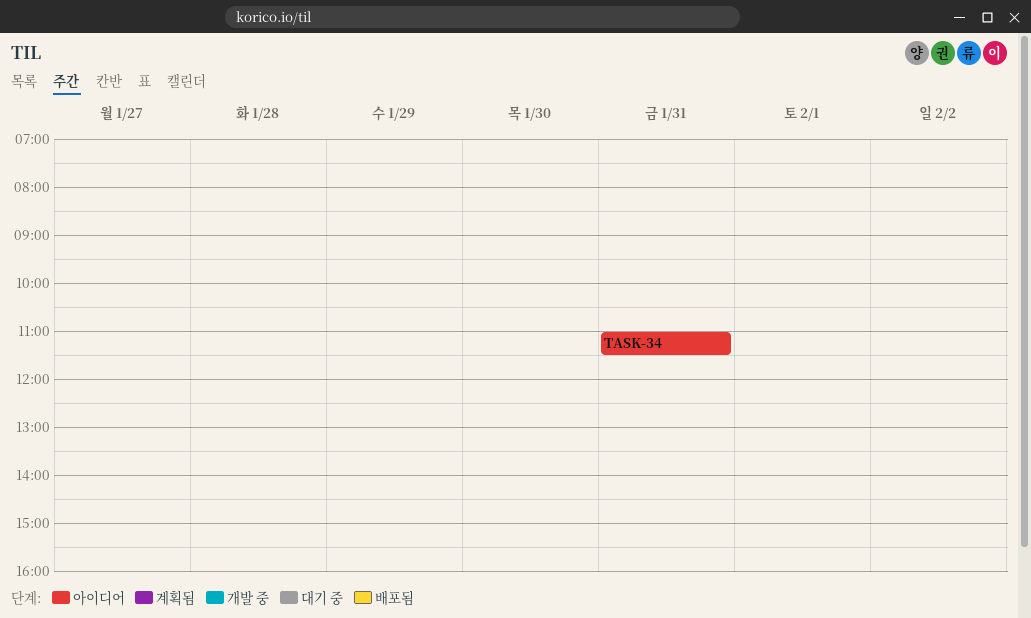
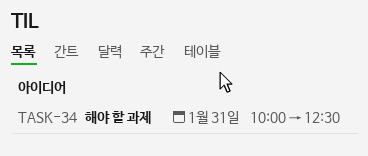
TASK-34, begins: 11:00 -> 10:00
TASK-34, ends: 11:30 -> 12:30

